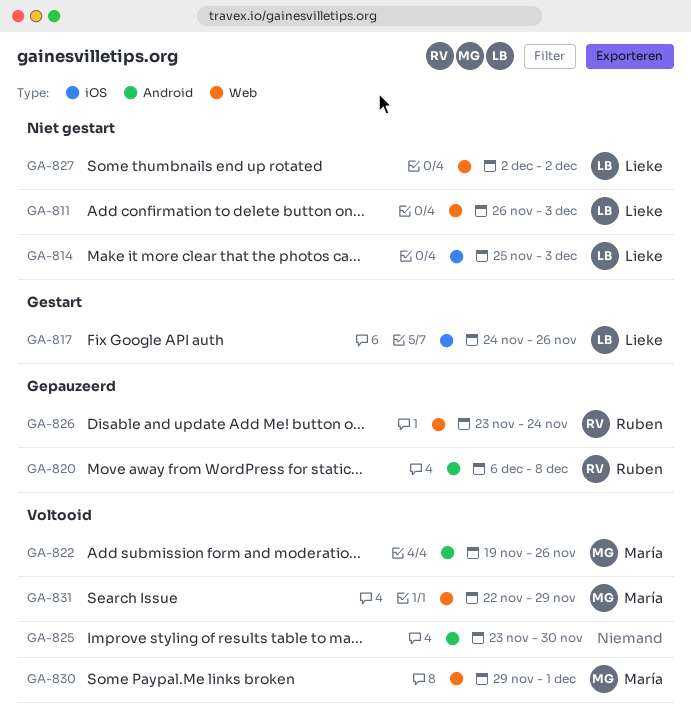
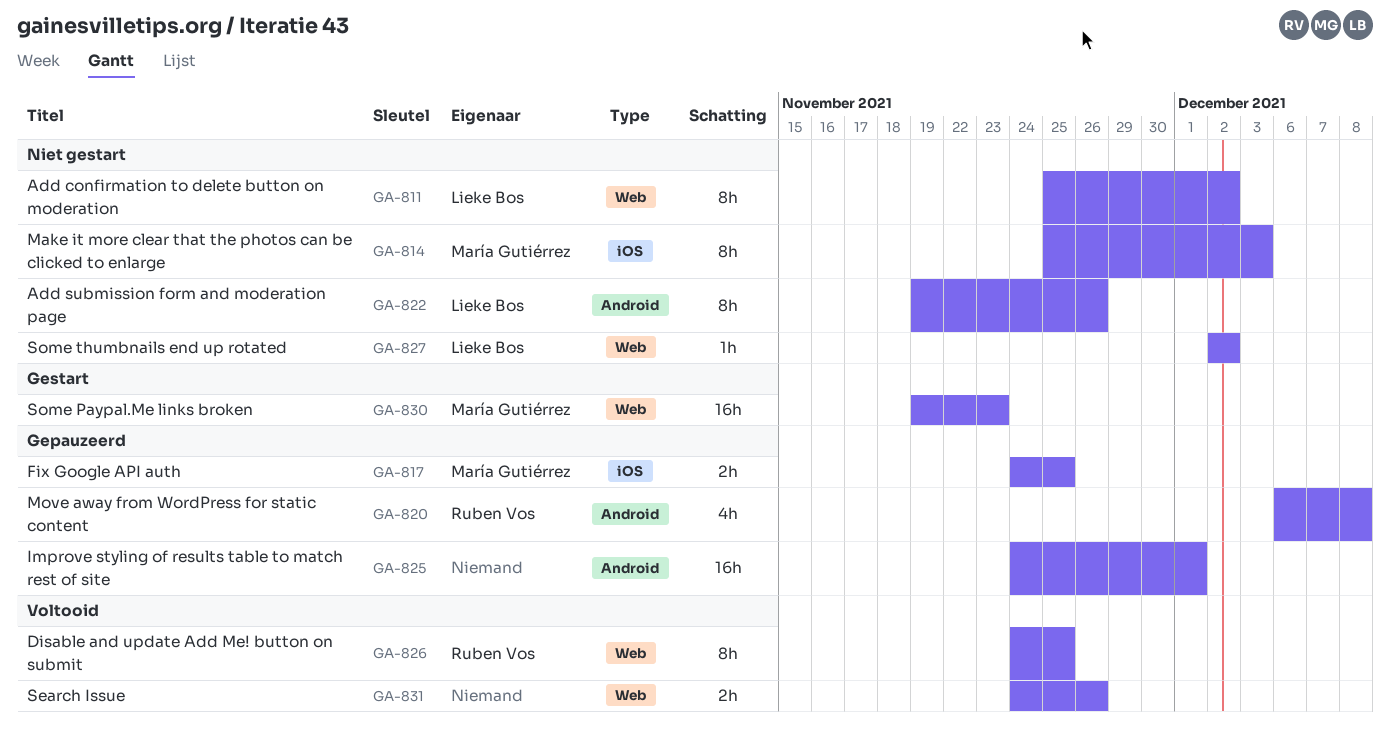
GA-811, start: Nov 26 -> Nov 25
GA-811, due: Dec 3 -> Dec 2
GA-814, owner: Lieke Bos -> María Gutiérrez
GA-817, status: Gestart -> Gepauzeerd
GA-817, owner: Lieke Bos -> María Gutiérrez
GA-817, due: Nov 26 -> Nov 25
GA-822, status: Voltooid -> Niet gestart
GA-822, owner: María Gutiérrez -> Lieke Bos
GA-825, status: Voltooid -> Gepauzeerd
GA-825, start: Nov 23 -> Nov 24
GA-825, due: Nov 30 -> Dec 1
GA-826, status: Gepauzeerd -> Voltooid
GA-826, start: Nov 23 -> Nov 24
GA-826, due: Nov 24 -> Nov 25
GA-830, status: Voltooid -> Gestart
GA-830, start: Nov 29 -> Nov 19
GA-830, due: Dec 1 -> Nov 23
GA-831, owner: María Gutiérrez -> none
GA-831, start: Nov 22 -> Nov 24
GA-831, due: Nov 29 -> Nov 26

